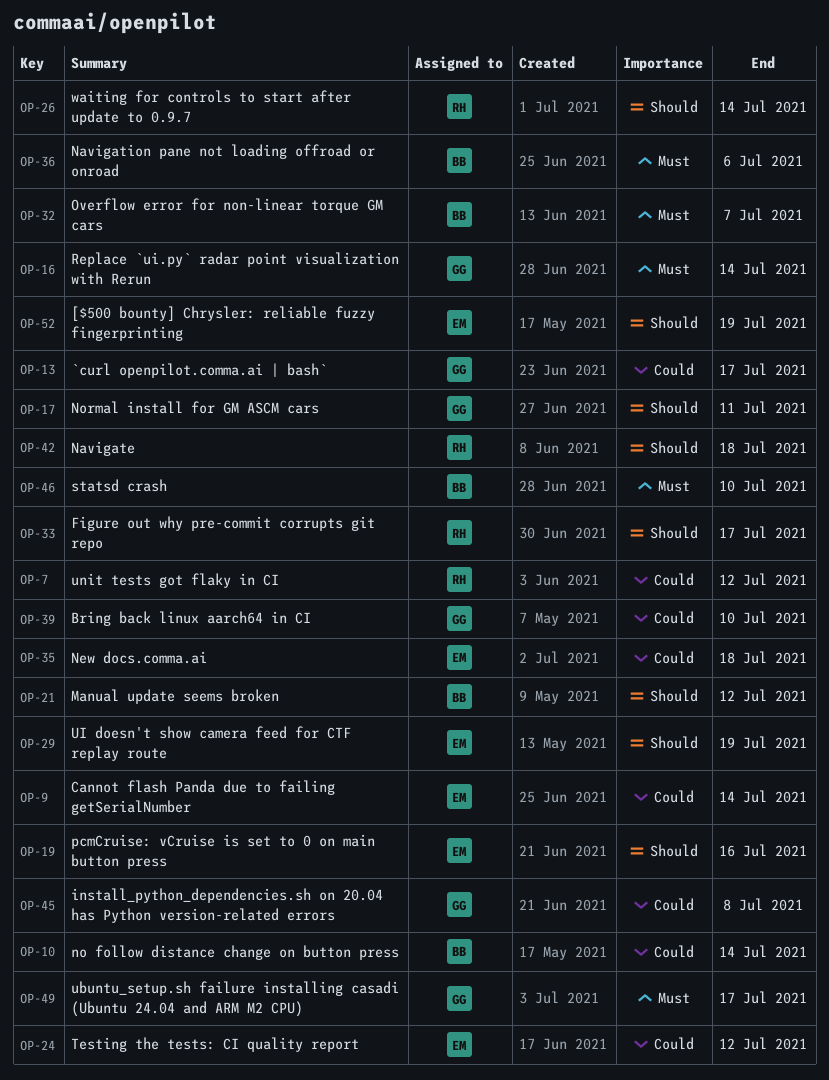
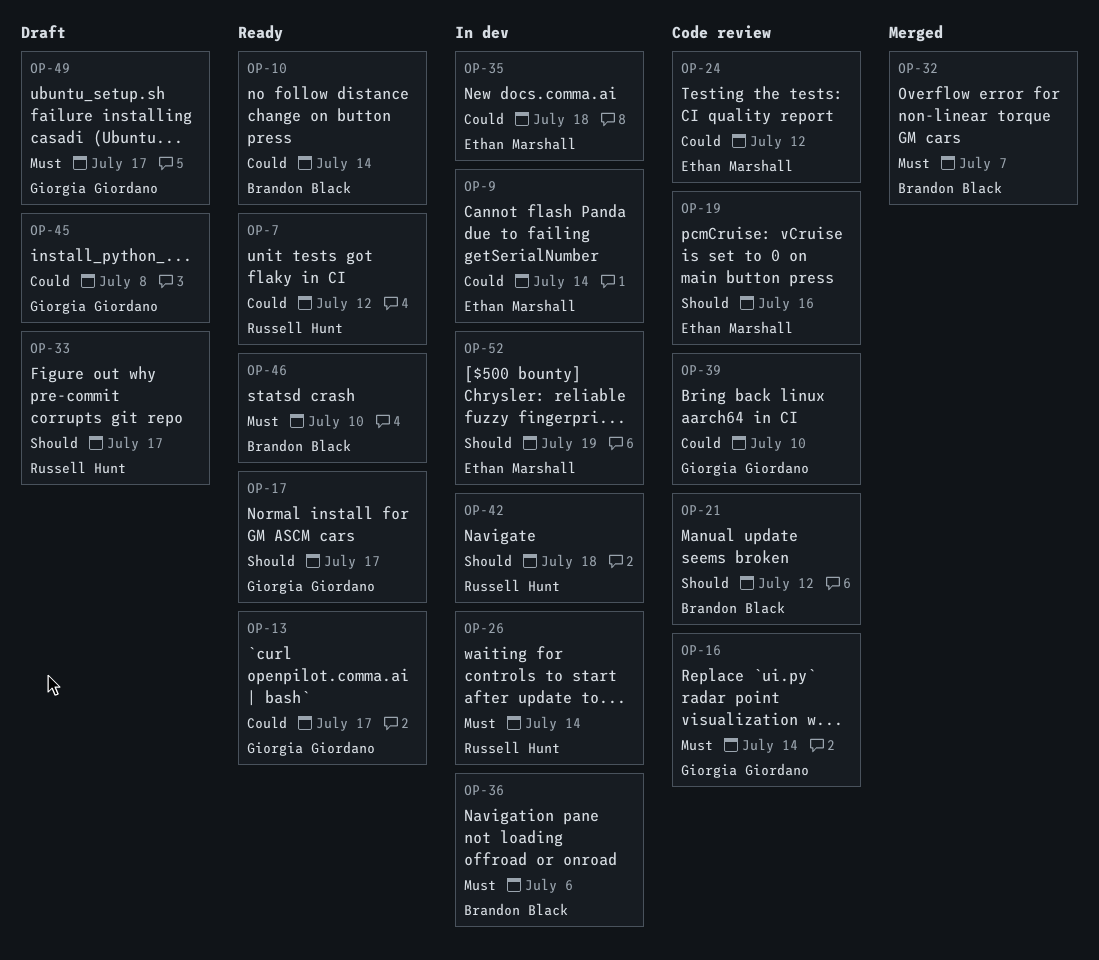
OP-17, due: Jul 11 -> Jul 17
OP-26, priority: Should -> Must
OP-29: present -> none

